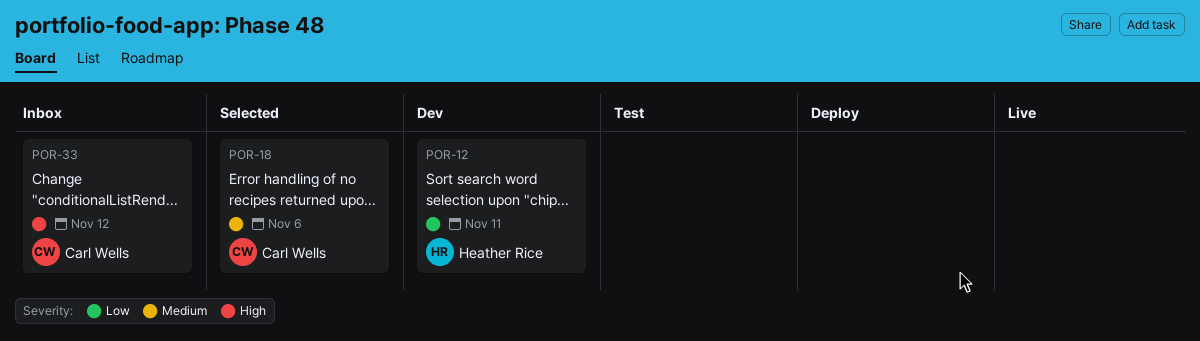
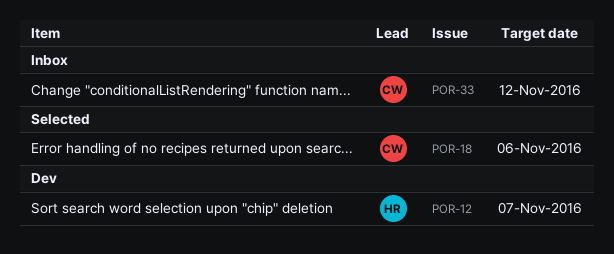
POR-12, due: Nov 11 -> Nov 7

